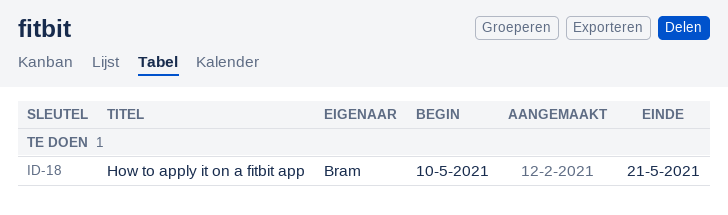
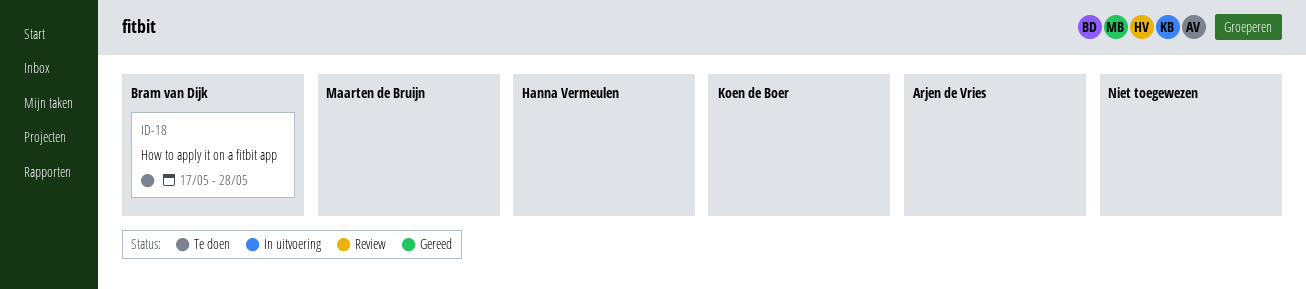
ID-18, start: May 10 -> May 17
ID-18, due: May 21 -> May 28

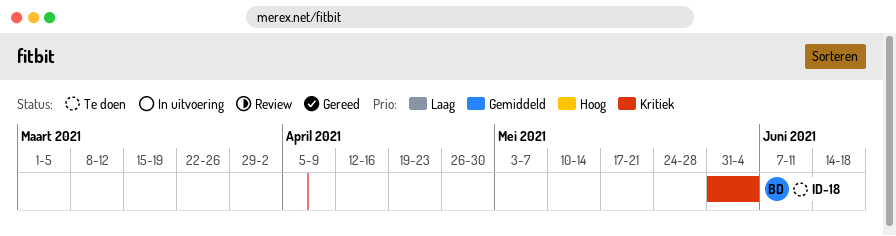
ID-18, start: May 17 -> May 31
ID-18, due: May 28 -> Jun 4

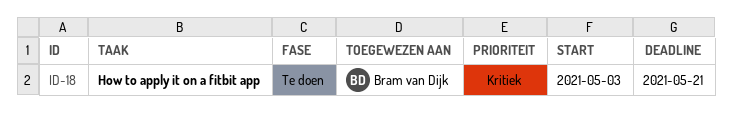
ID-18, start: May 31 -> May 3
ID-18, due: Jun 4 -> May 21

